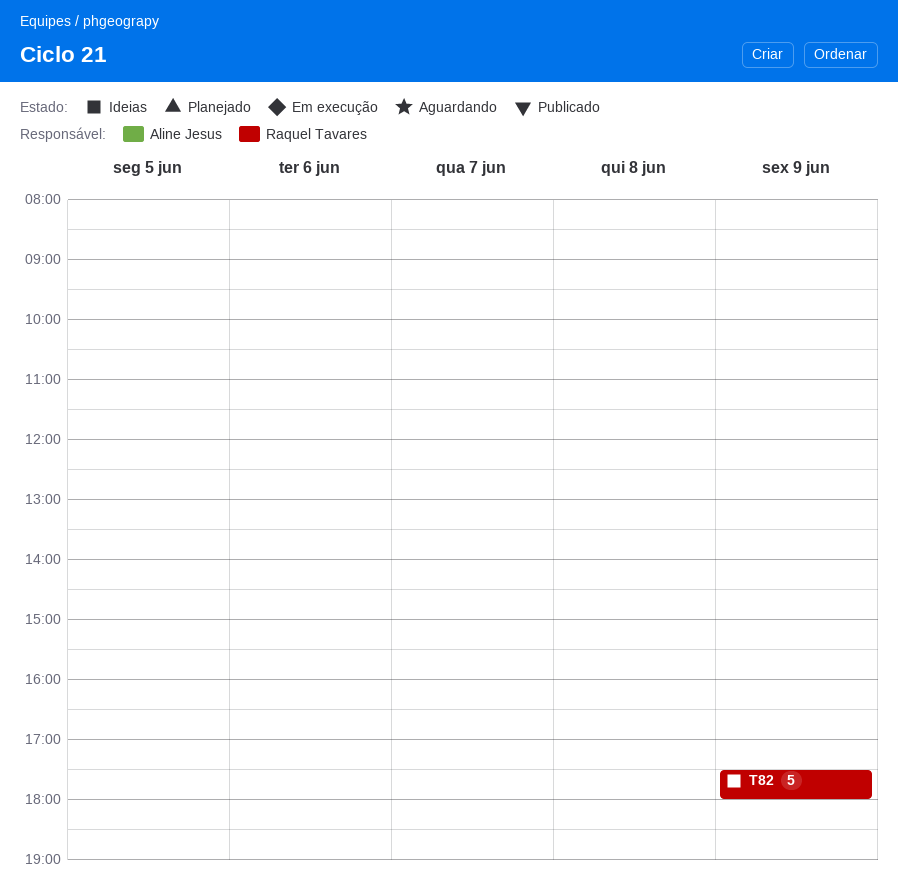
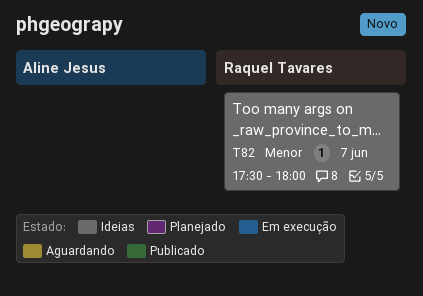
T82, estimate: 5 -> 1
T82, day: Jun 9 -> Jun 7

